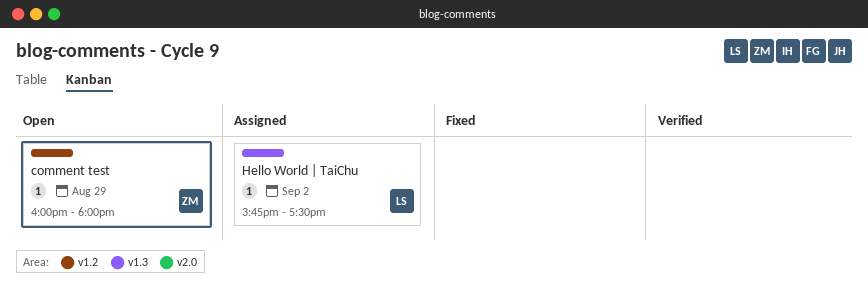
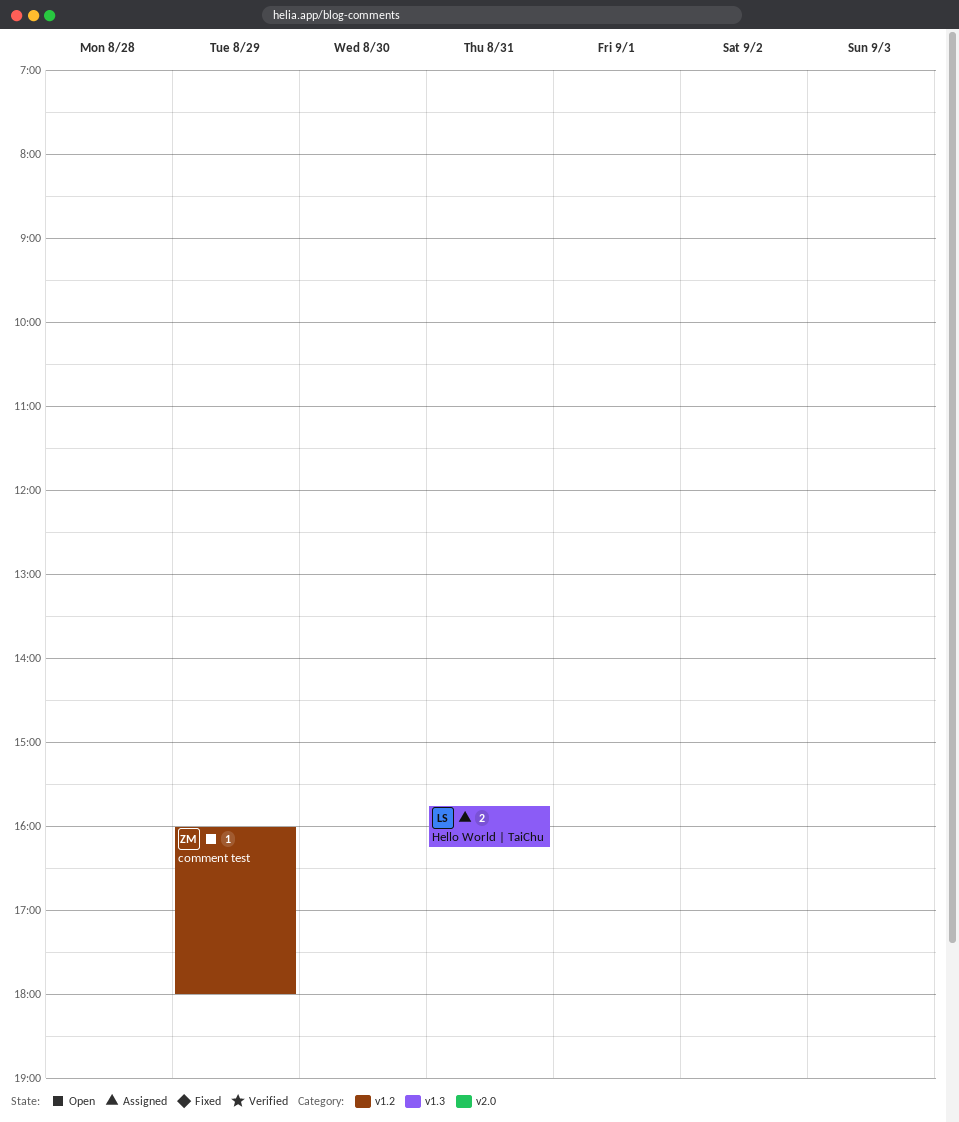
Hello World | TaiChu, estimate: 1 -> 2
Hello World | TaiChu, day: Sep 2 -> Aug 31
Hello World | TaiChu, ends: 17:30 -> 16:15

